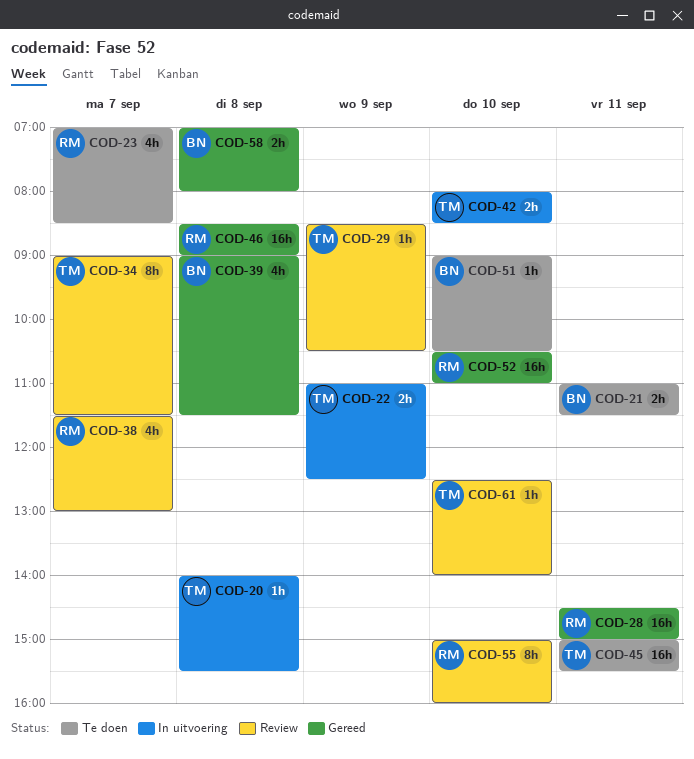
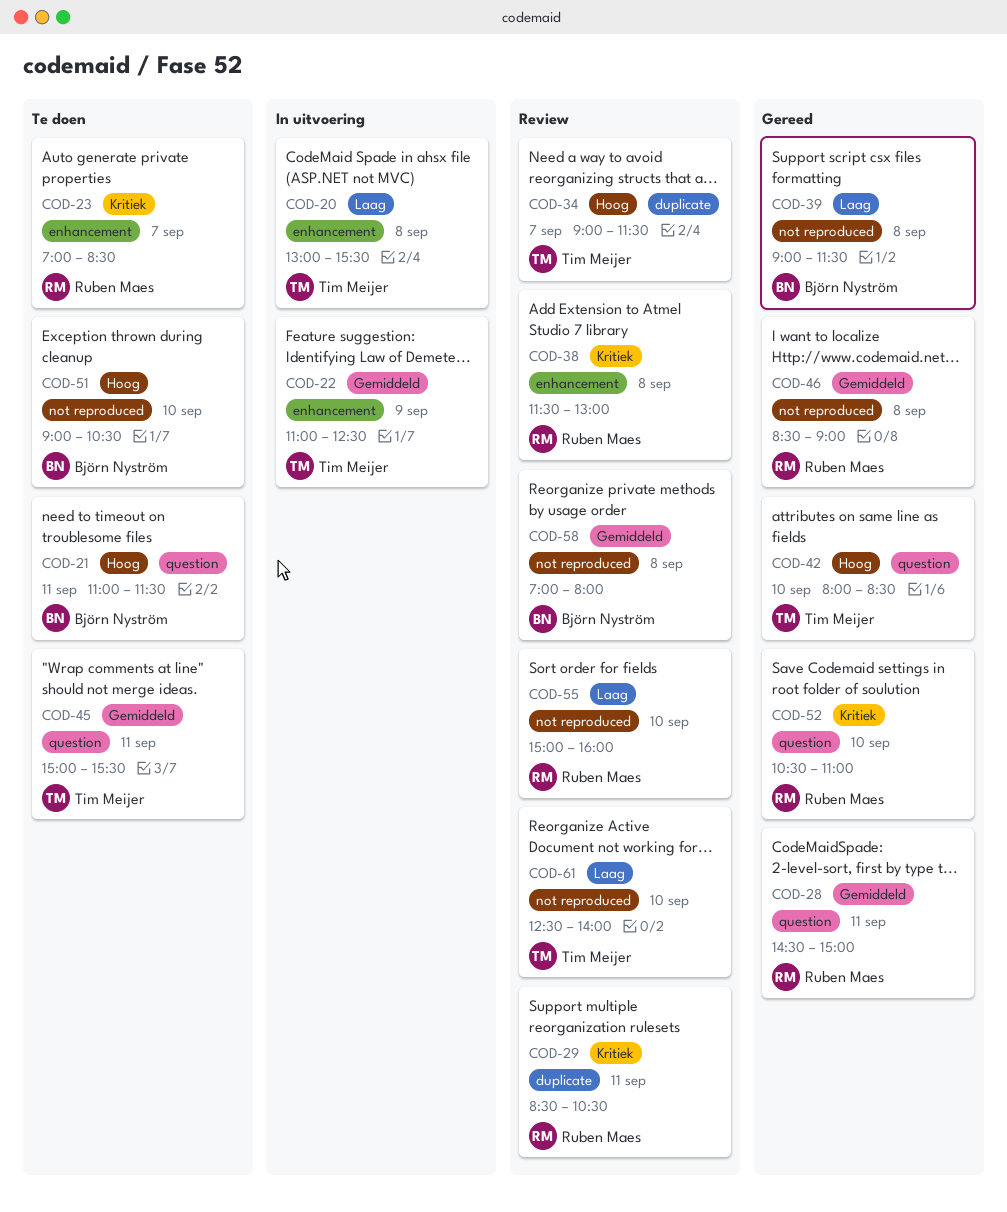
COD-20, begins: 14:00 -> 13:00
COD-29, owner: Tim Meijer -> Ruben Maes
COD-29, day: Sep 9 -> Sep 11
COD-38, day: Sep 7 -> Sep 8
COD-42, status: In uitvoering -> Gereed
COD-58, status: Gereed -> Review

